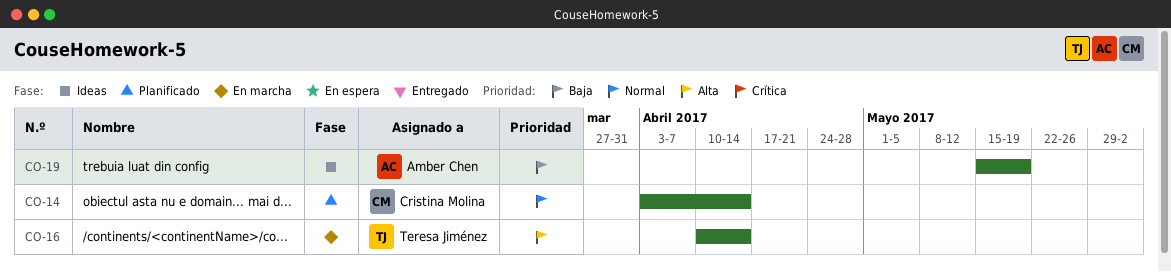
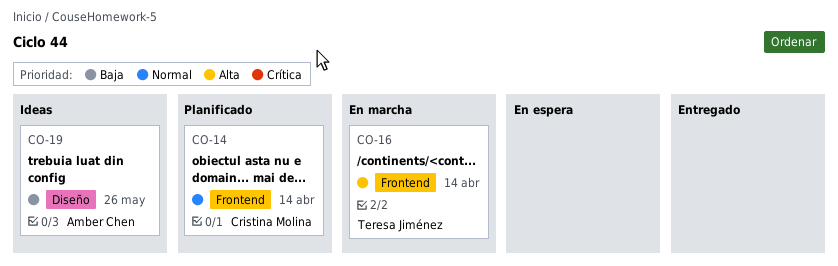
CO-19, due: May 19 -> May 26

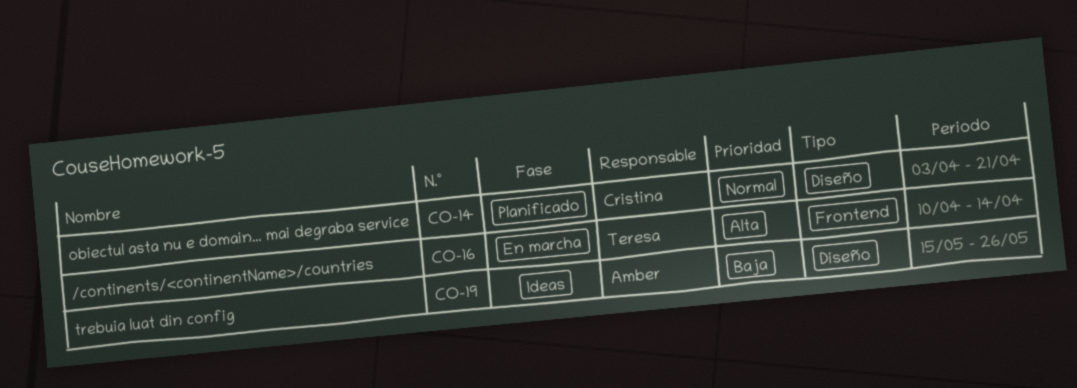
CO-14, label: Frontend -> Diseño
CO-14, due: Apr 14 -> Apr 21

